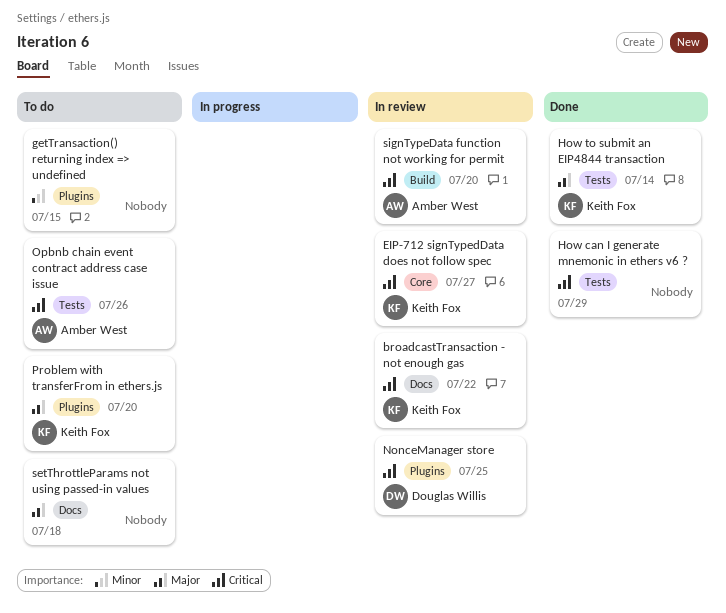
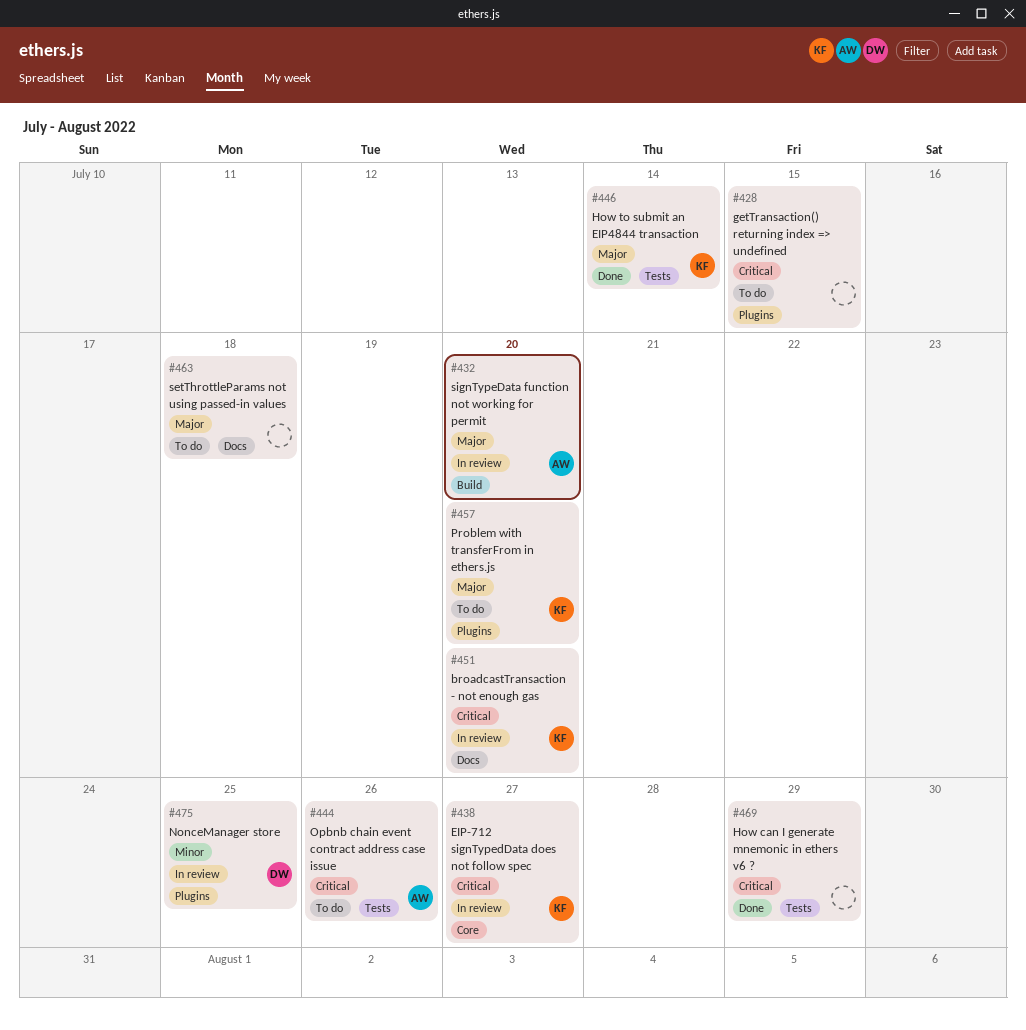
broadcastTransaction - not enough gas, due: Jul 22 -> Jul 20
getTransaction() returning index => undefined, priority: Minor -> Critical
NonceManager store, priority: Critical -> Minor
signTypeData function not working for permit, priority: Critical -> Major

